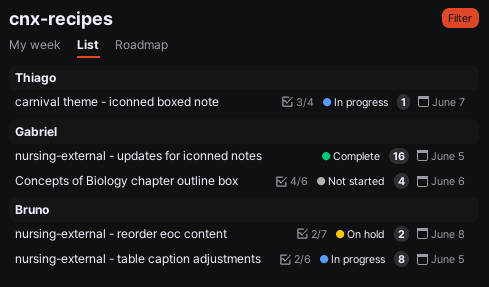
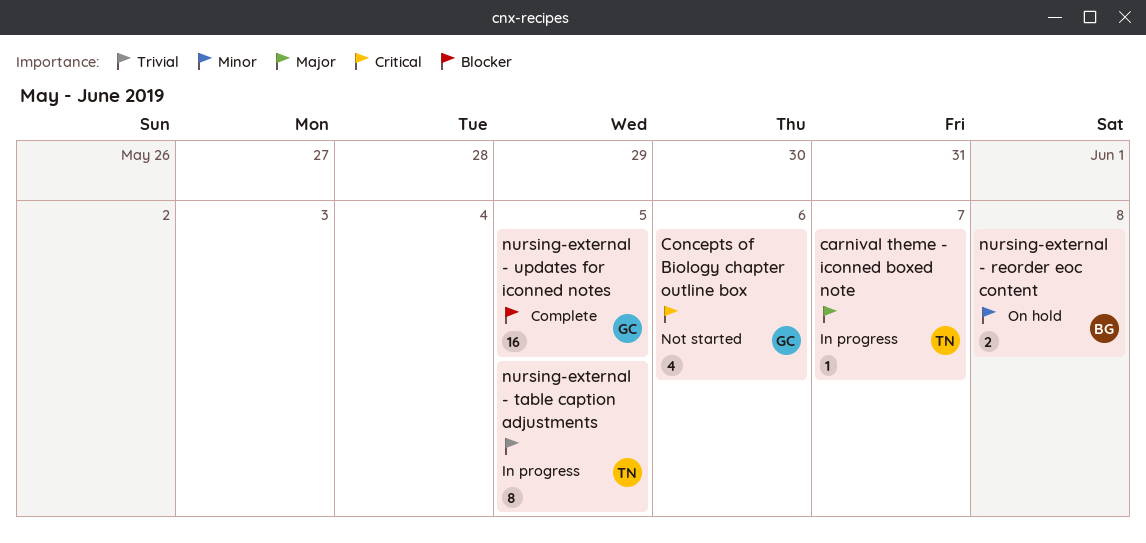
nursing-external - table caption adjustments, owner: Bruno -> Thiago

